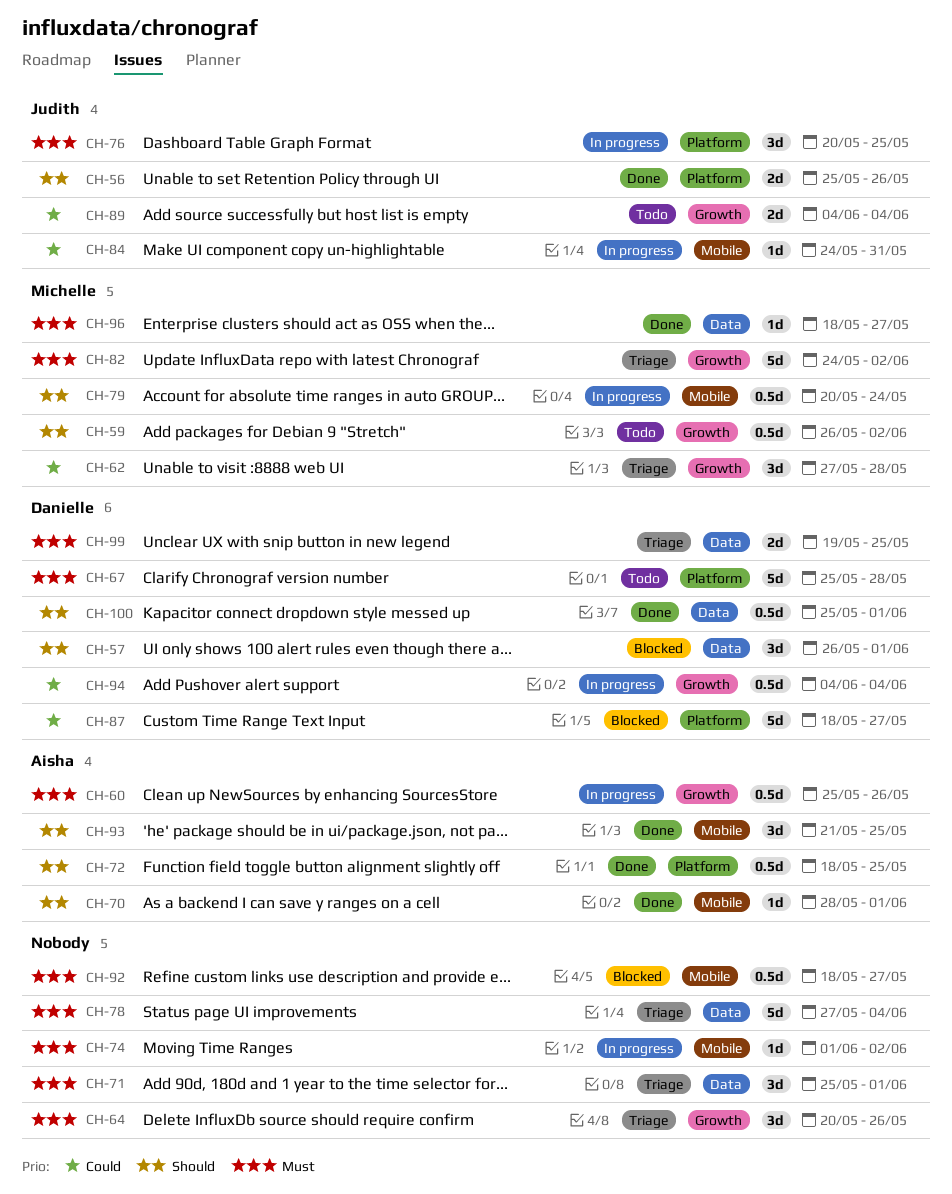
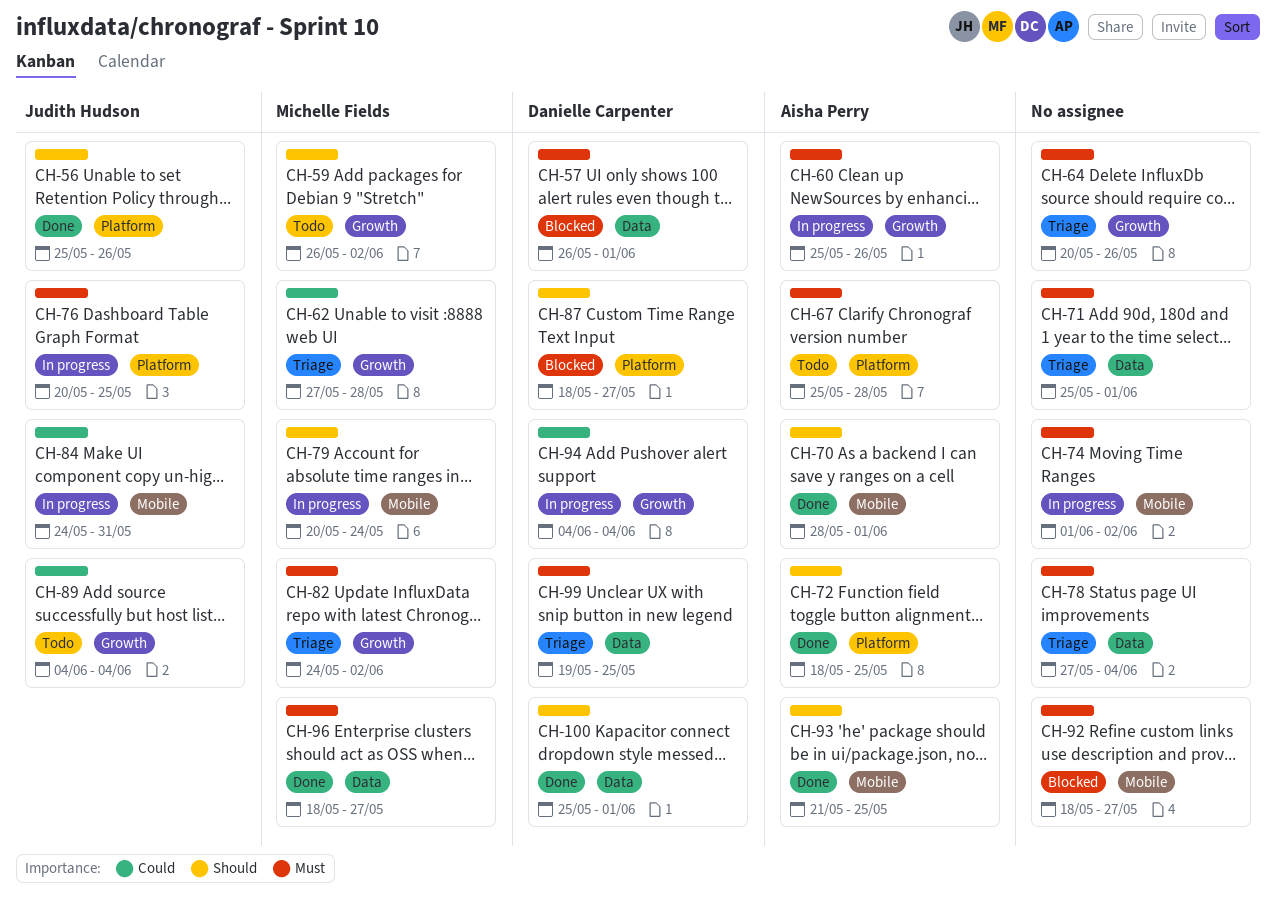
CH-57, priority: Should -> Must
CH-67, owner: Danielle Carpenter -> Aisha Perry
CH-87, priority: Could -> Should

